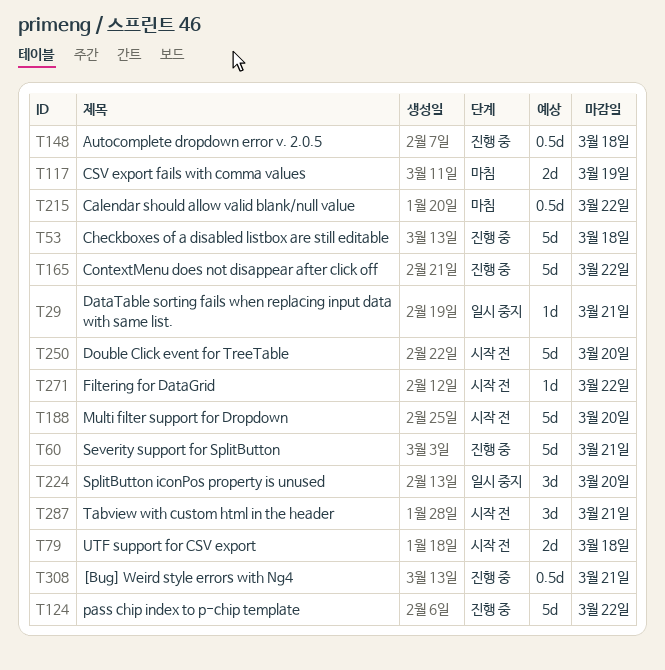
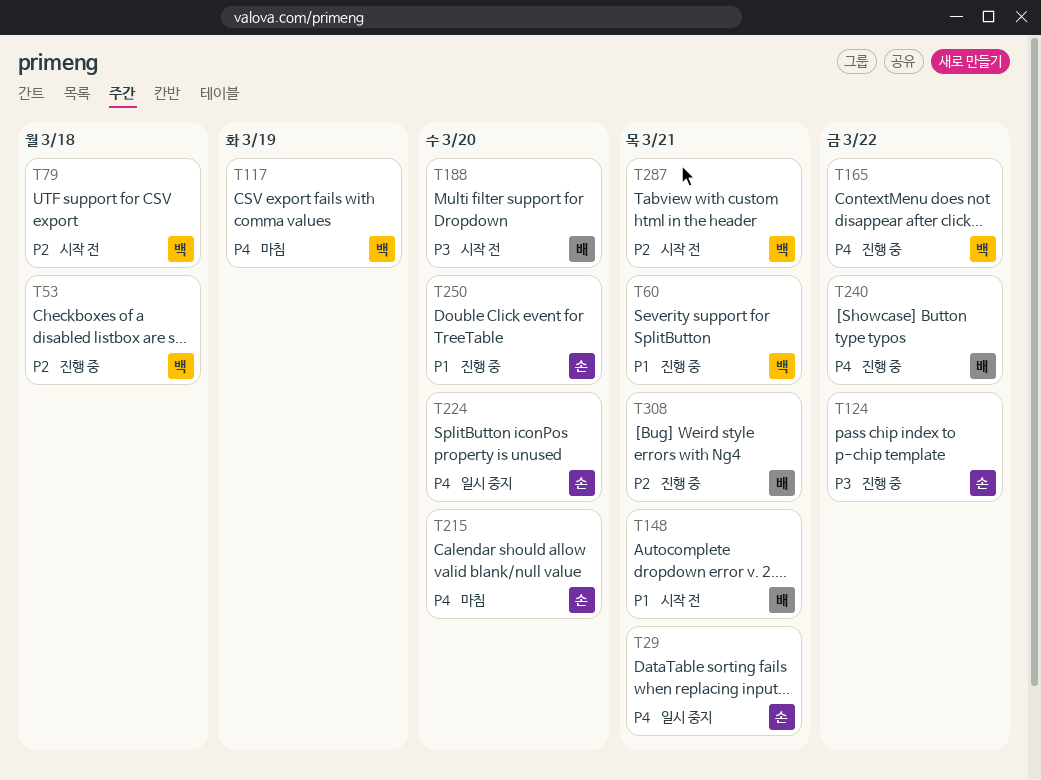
T148, status: 진행 중 -> 시작 전
T148, due: Mar 18 -> Mar 21
T215, due: Mar 22 -> Mar 20
T240: none -> present
T250, status: 시작 전 -> 진행 중
T271: present -> none

